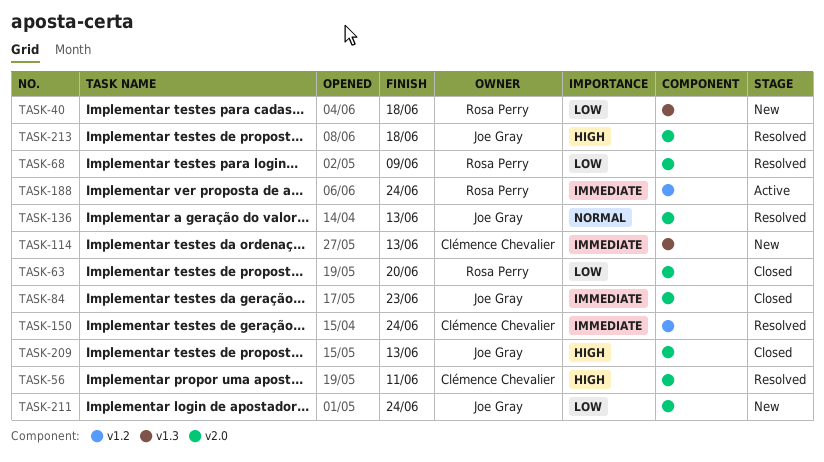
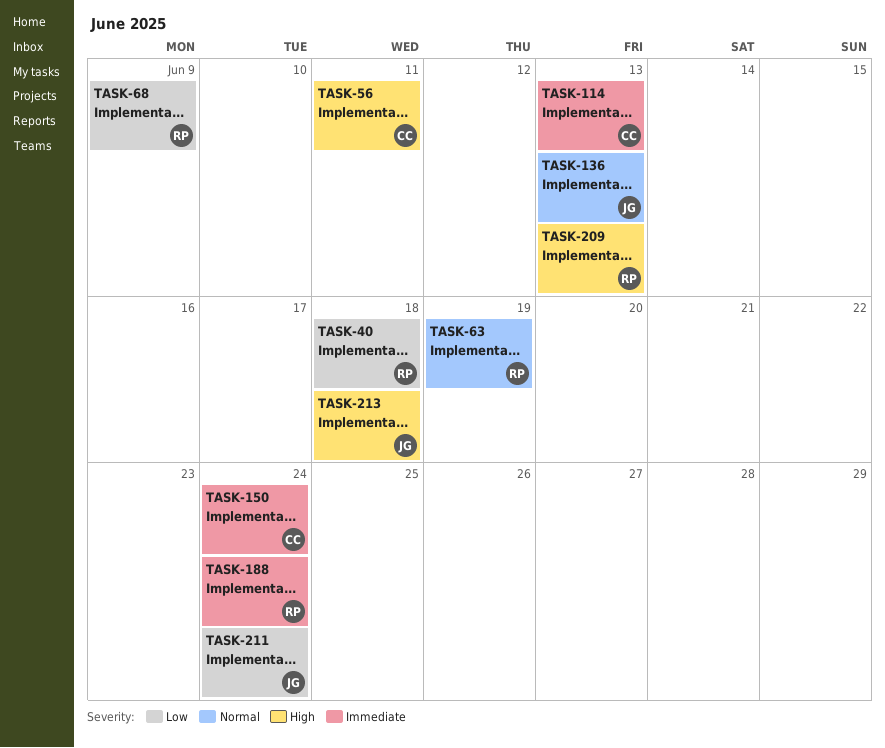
TASK-63, priority: Low -> Normal
TASK-63, due: Jun 20 -> Jun 19
TASK-84: present -> none
TASK-209, owner: Joe Gray -> Rosa Perry

